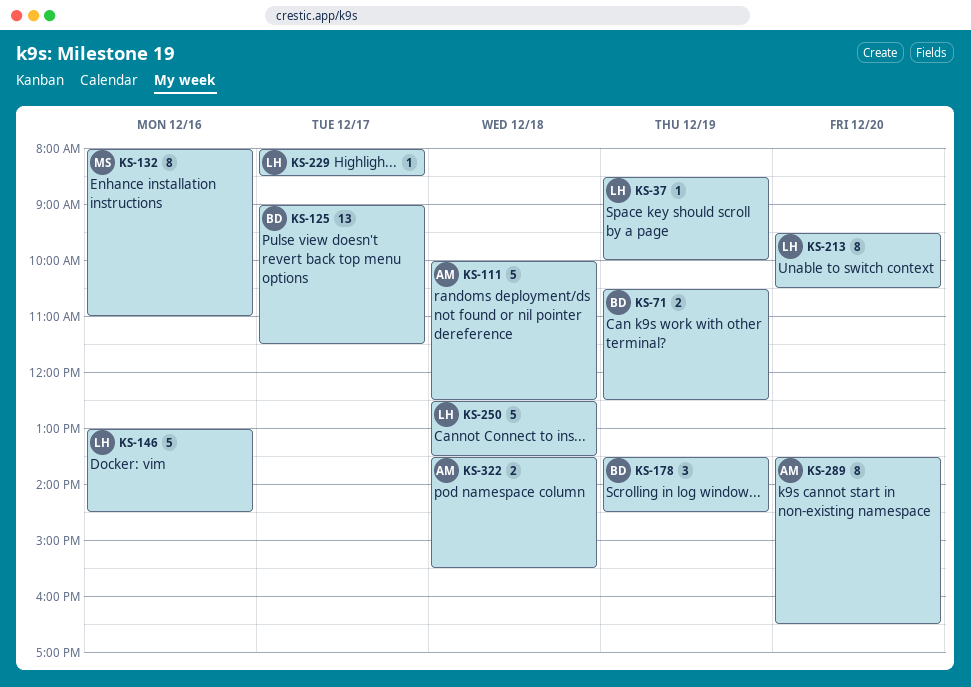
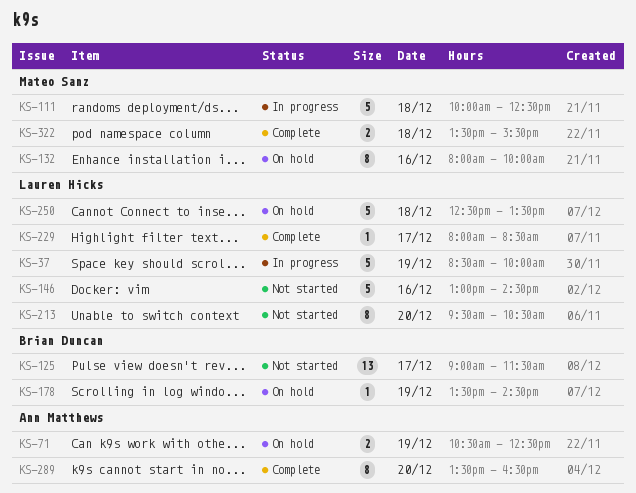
KS-37, estimate: 1 -> 5
KS-71, owner: Brian Duncan -> Ann Matthews
KS-111, owner: Ann Matthews -> Mateo Sanz
KS-132, ends: 11:00 -> 10:00
KS-178, estimate: 3 -> 1
KS-322, owner: Ann Matthews -> Mateo Sanz

